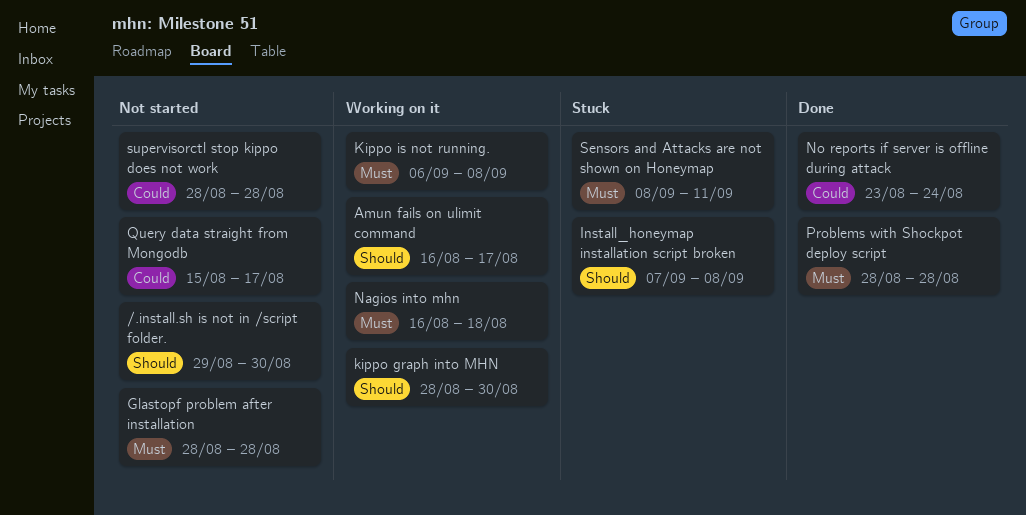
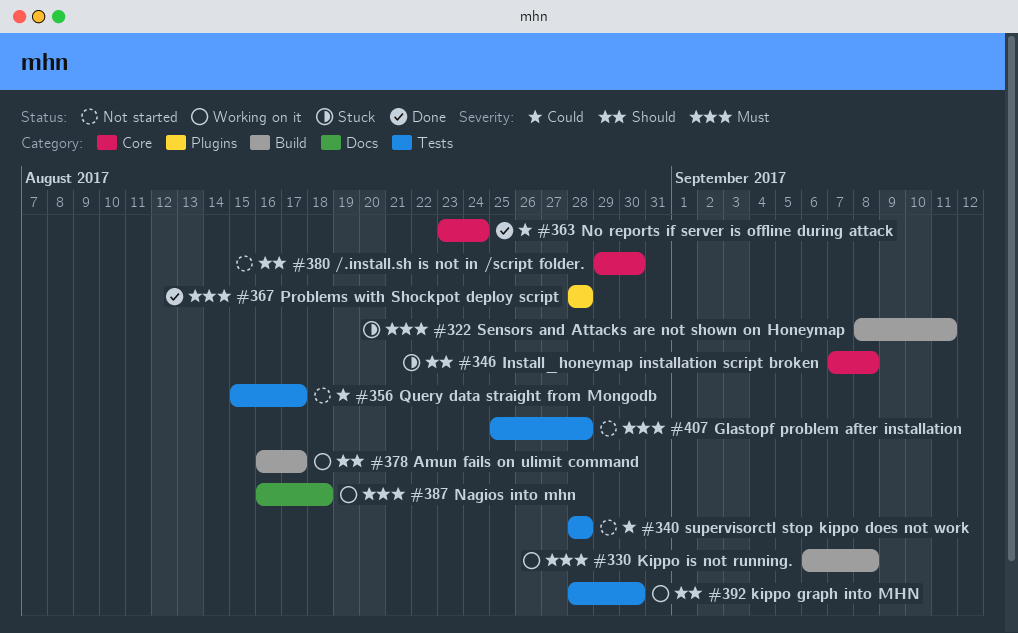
Glastopf problem after installation, start: Aug 28 -> Aug 25

